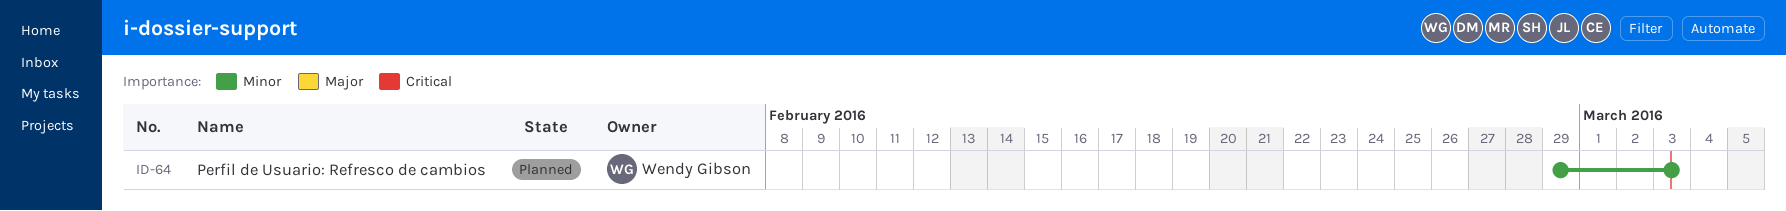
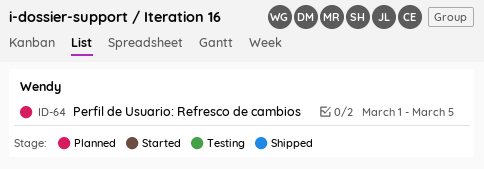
ID-64, start: Feb 29 -> Mar 1
ID-64, due: Mar 3 -> Mar 5

